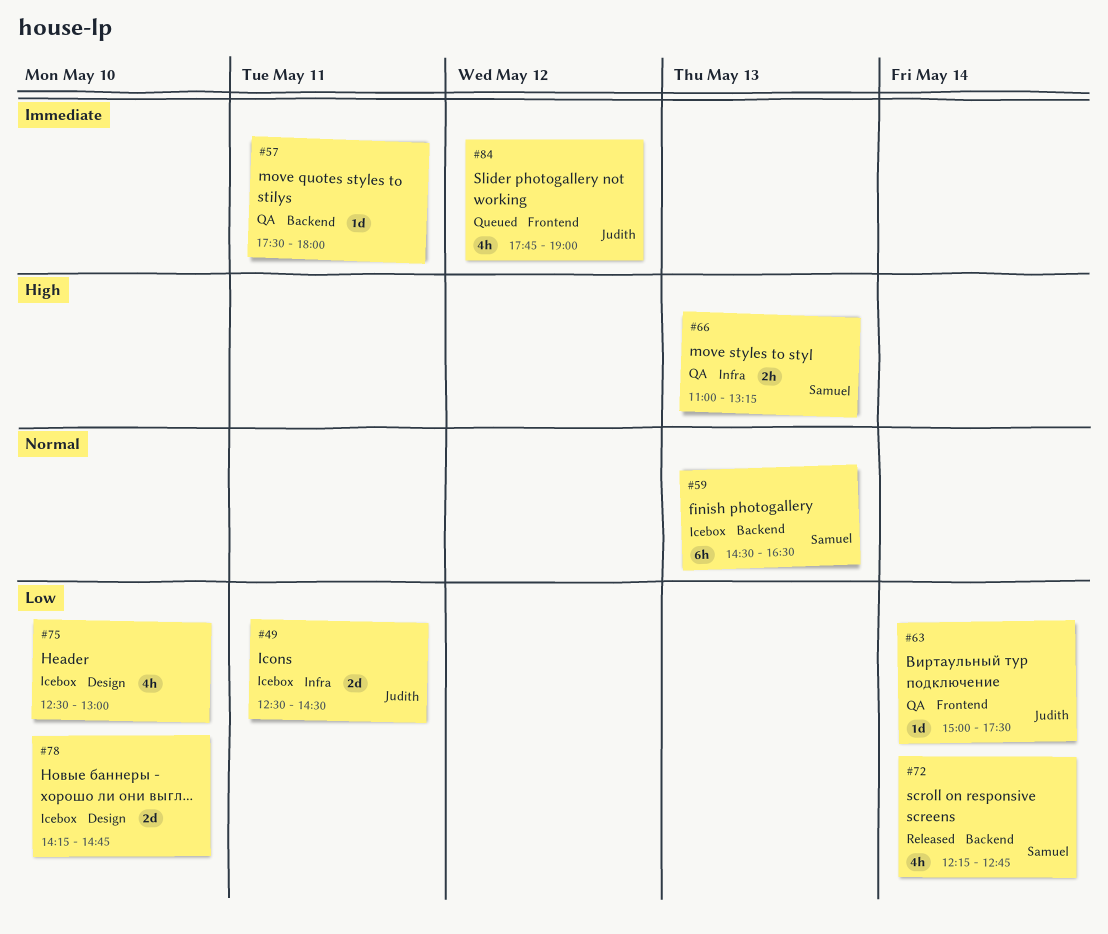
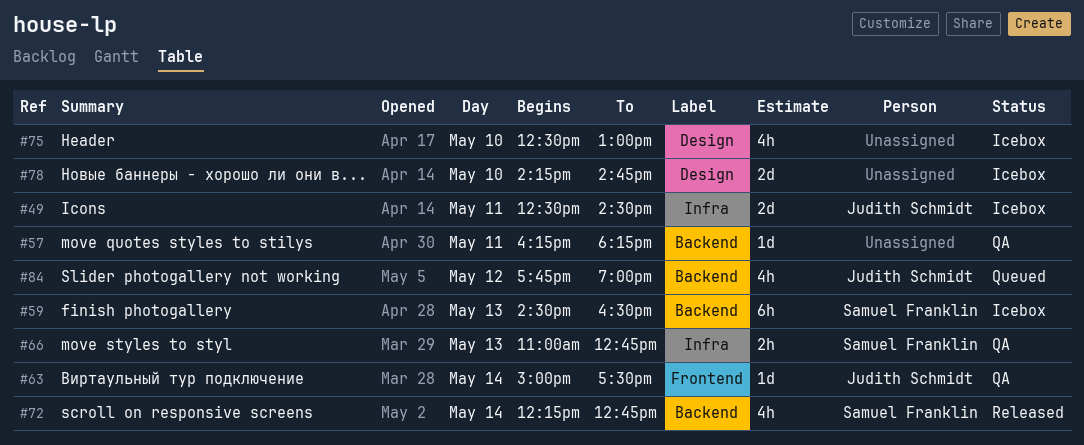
#57, begins: 17:30 -> 16:15
#57, ends: 18:00 -> 18:15
#66, ends: 13:15 -> 12:45
#84, label: Frontend -> Backend

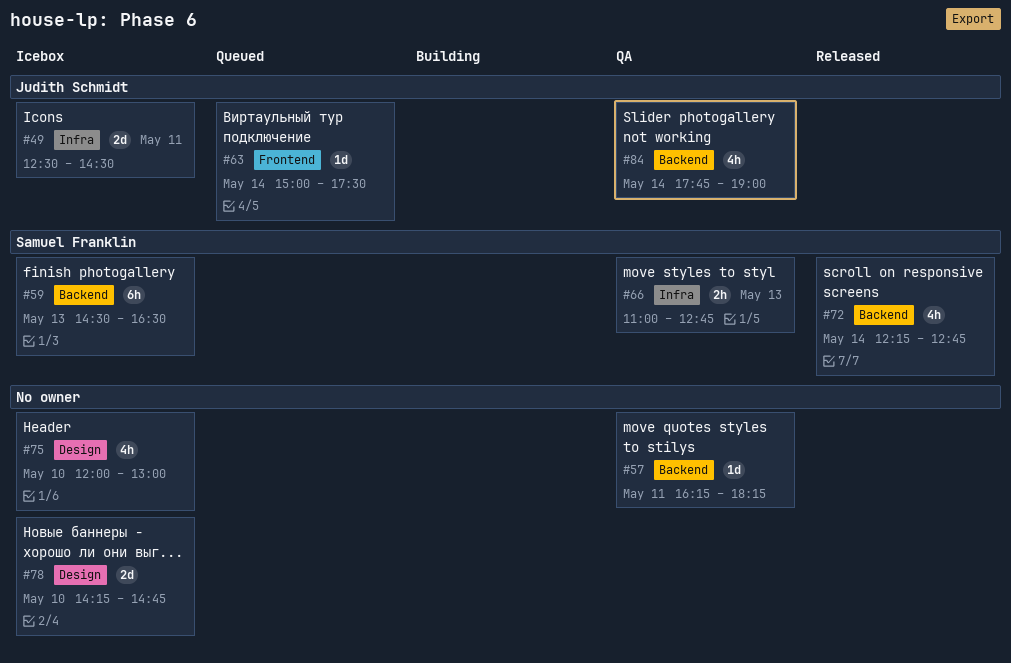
#63, status: QA -> Queued
#75, begins: 12:30 -> 12:00
#84, status: Queued -> QA
#84, day: May 12 -> May 14

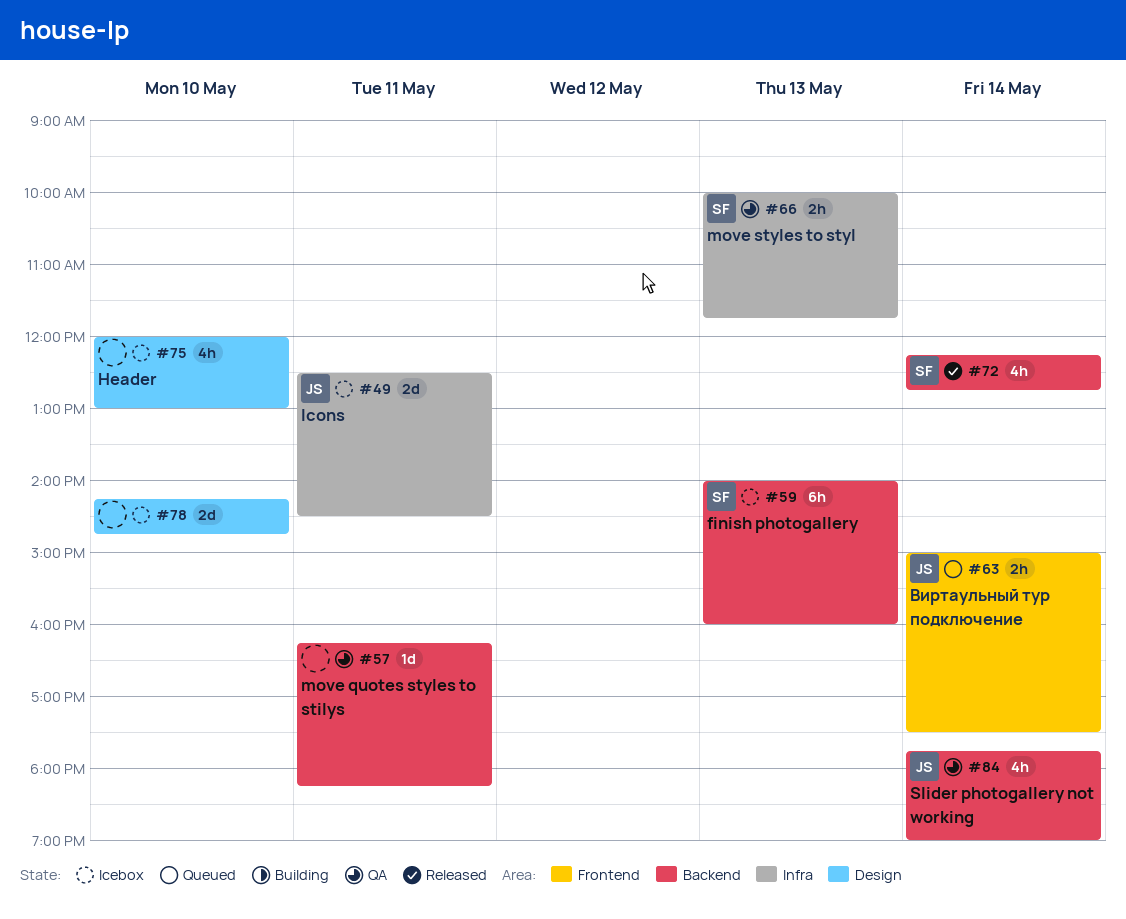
#59, begins: 14:30 -> 14:00
#59, ends: 16:30 -> 16:00
#63, estimate: 1d -> 2h
#66, begins: 11:00 -> 10:00
#66, ends: 12:45 -> 11:45

